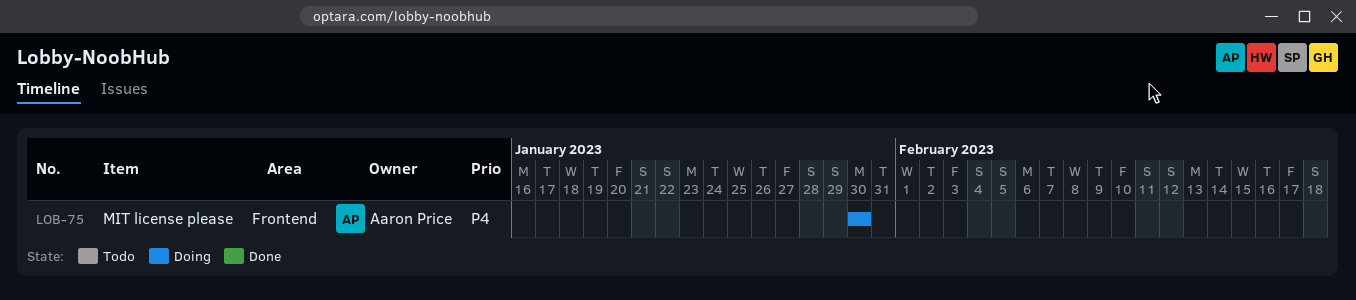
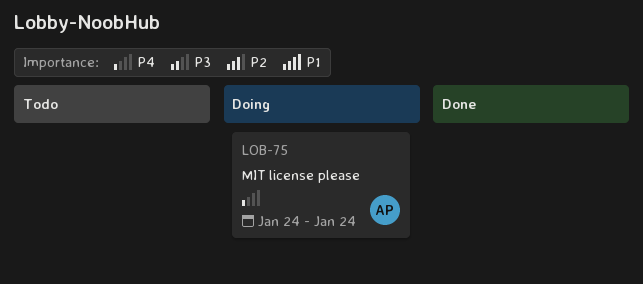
LOB-75, start: Jan 30 -> Jan 24
LOB-75, due: Jan 30 -> Jan 24

